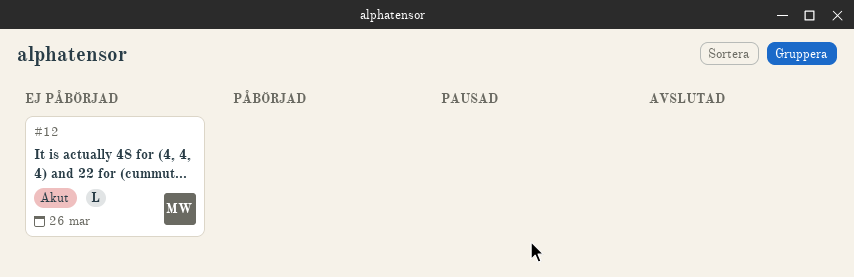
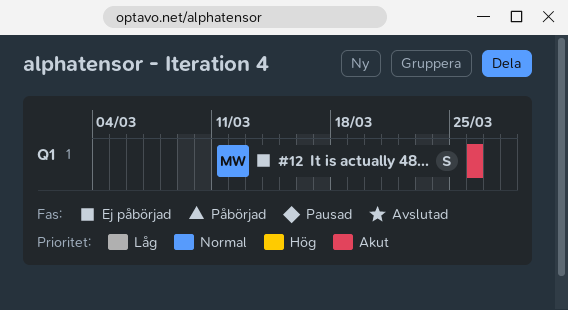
#12, estimate: L -> S

